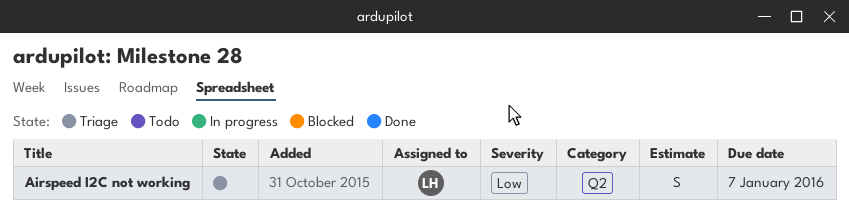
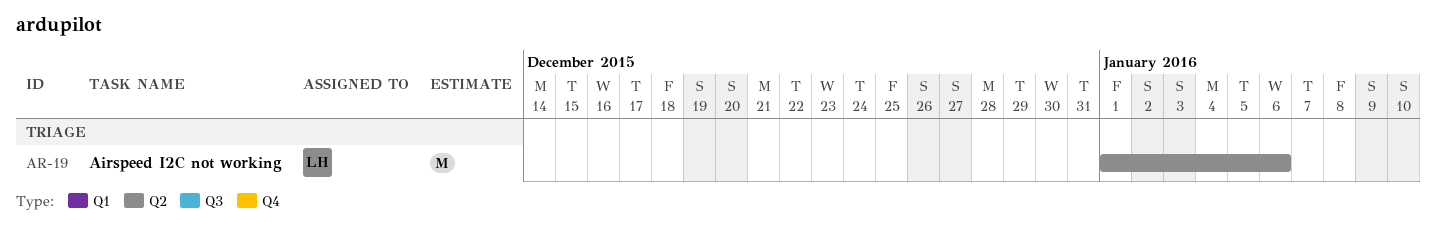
Airspeed I2C not working, estimate: S -> M
Airspeed I2C not working, due: Jan 7 -> Jan 6

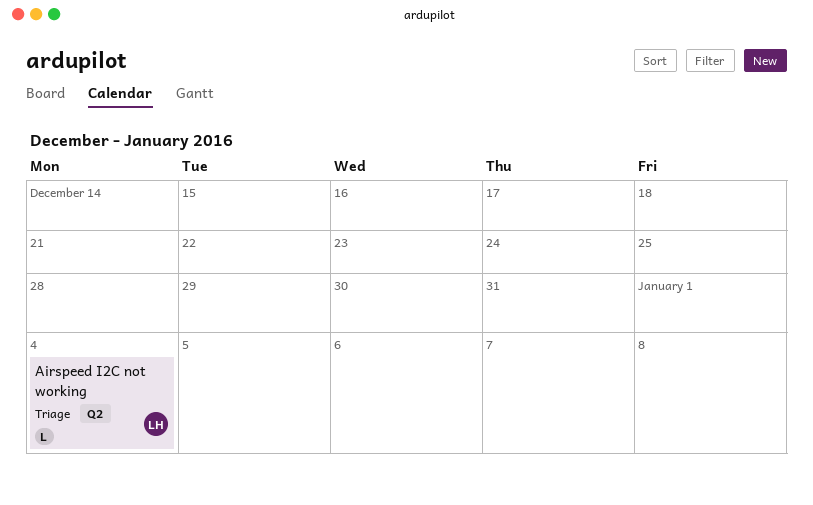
Airspeed I2C not working, estimate: M -> L
Airspeed I2C not working, due: Jan 6 -> Jan 4

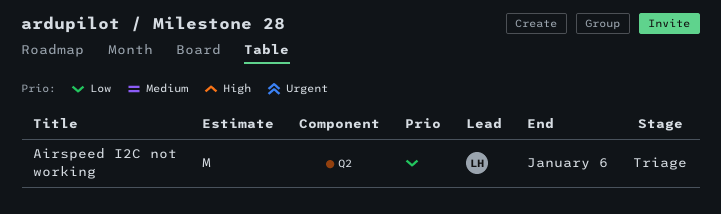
Airspeed I2C not working, estimate: L -> M
Airspeed I2C not working, due: Jan 4 -> Jan 6

